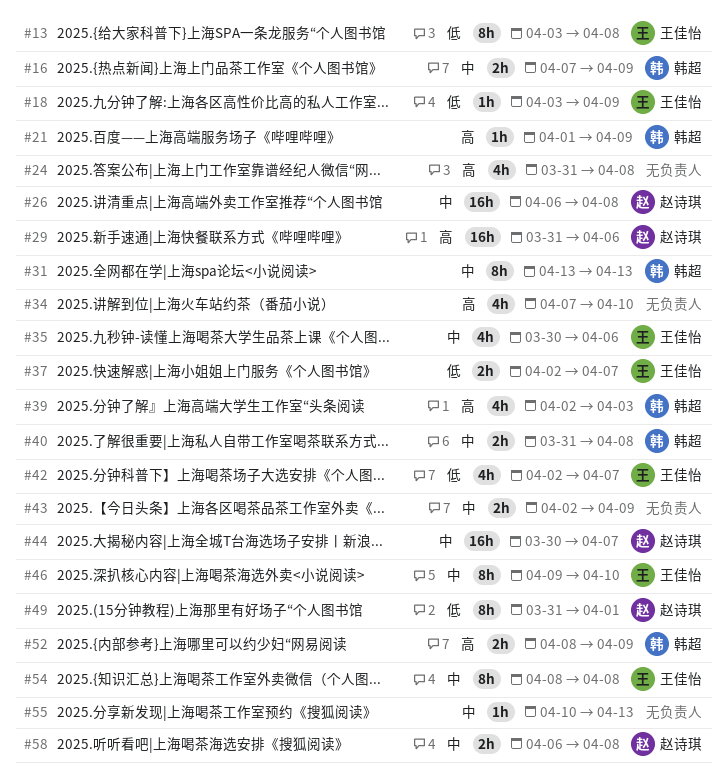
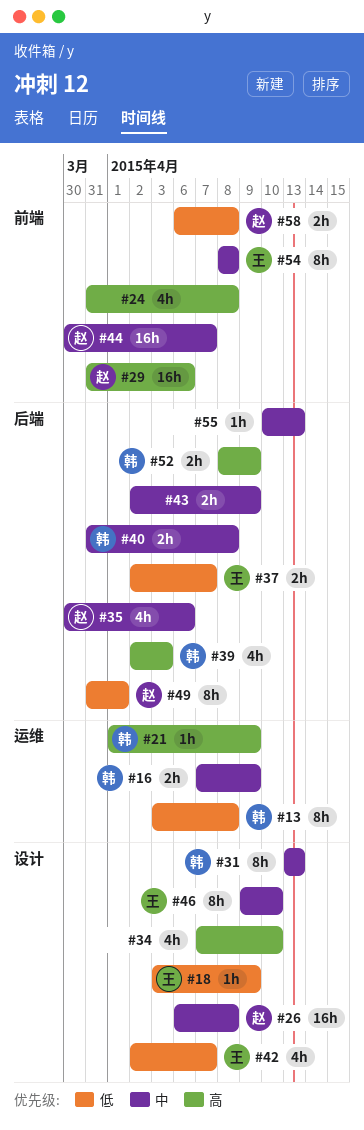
#13, owner: 王佳怡 -> 韩超
#35, owner: 王佳怡 -> 赵诗琪
#58, priority: 中 -> 低

